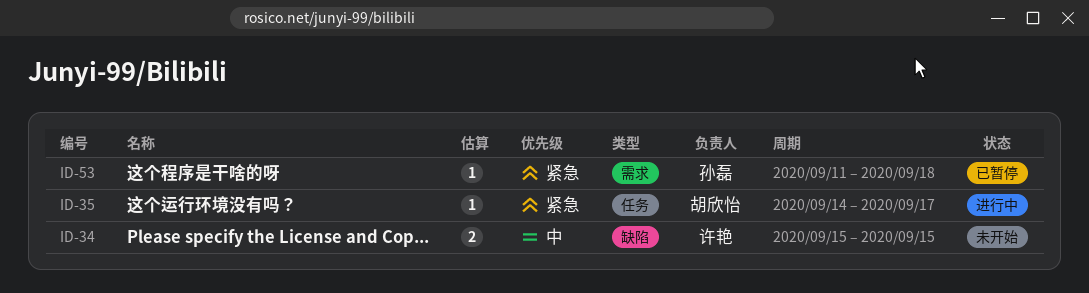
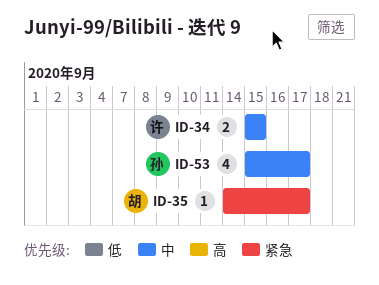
ID-53, priority: 紧急 -> 中
ID-53, estimate: 1 -> 4
ID-53, start: Sep 11 -> Sep 15
ID-53, due: Sep 18 -> Sep 17

